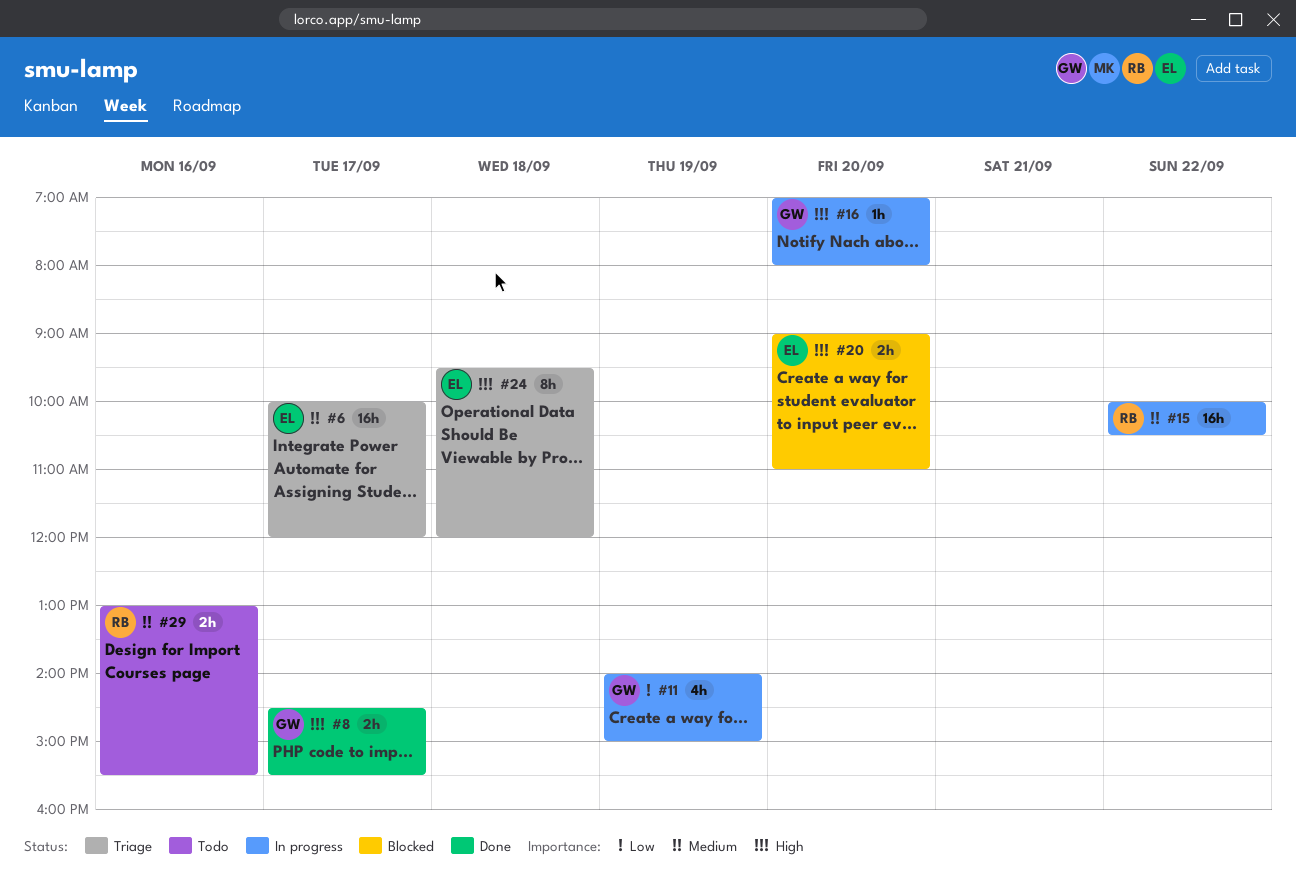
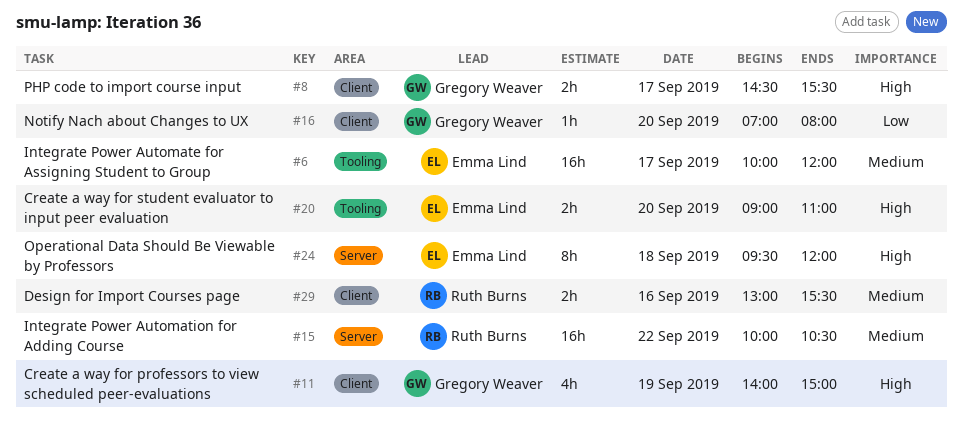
#11, priority: Low -> High
#16, priority: High -> Low

